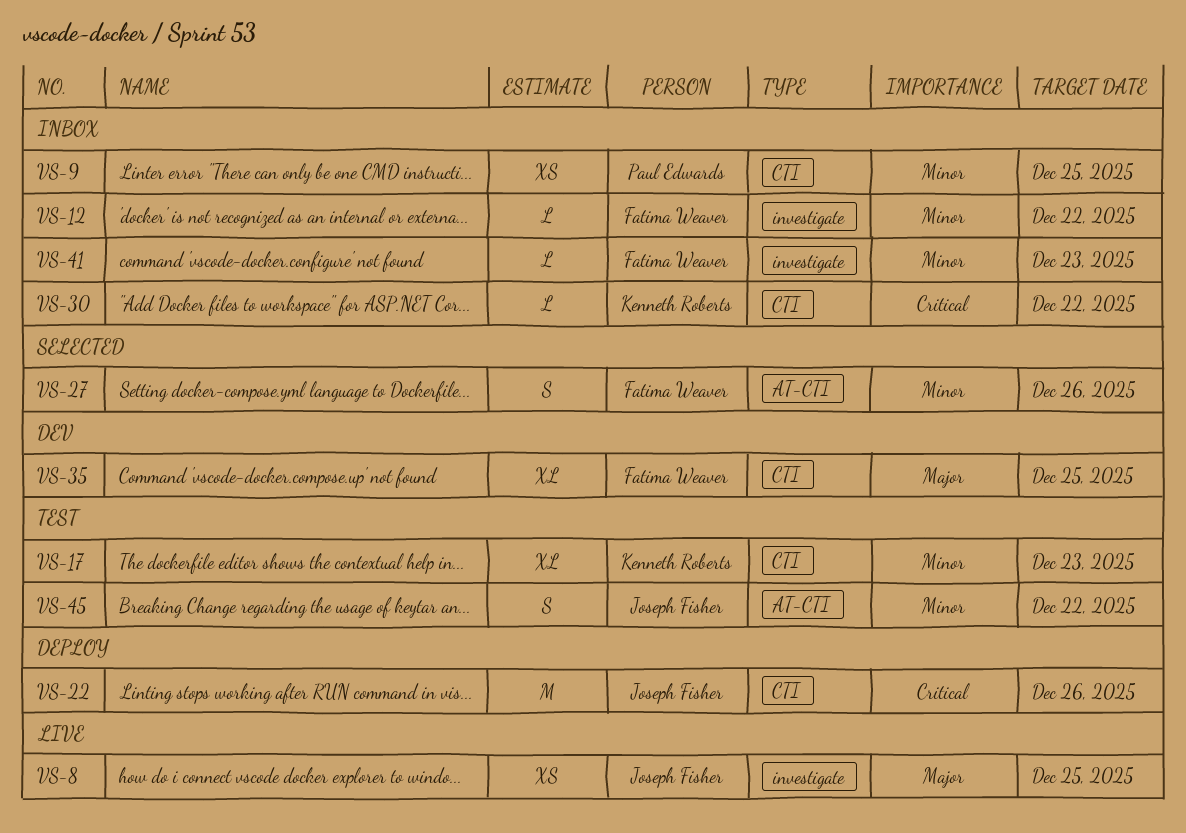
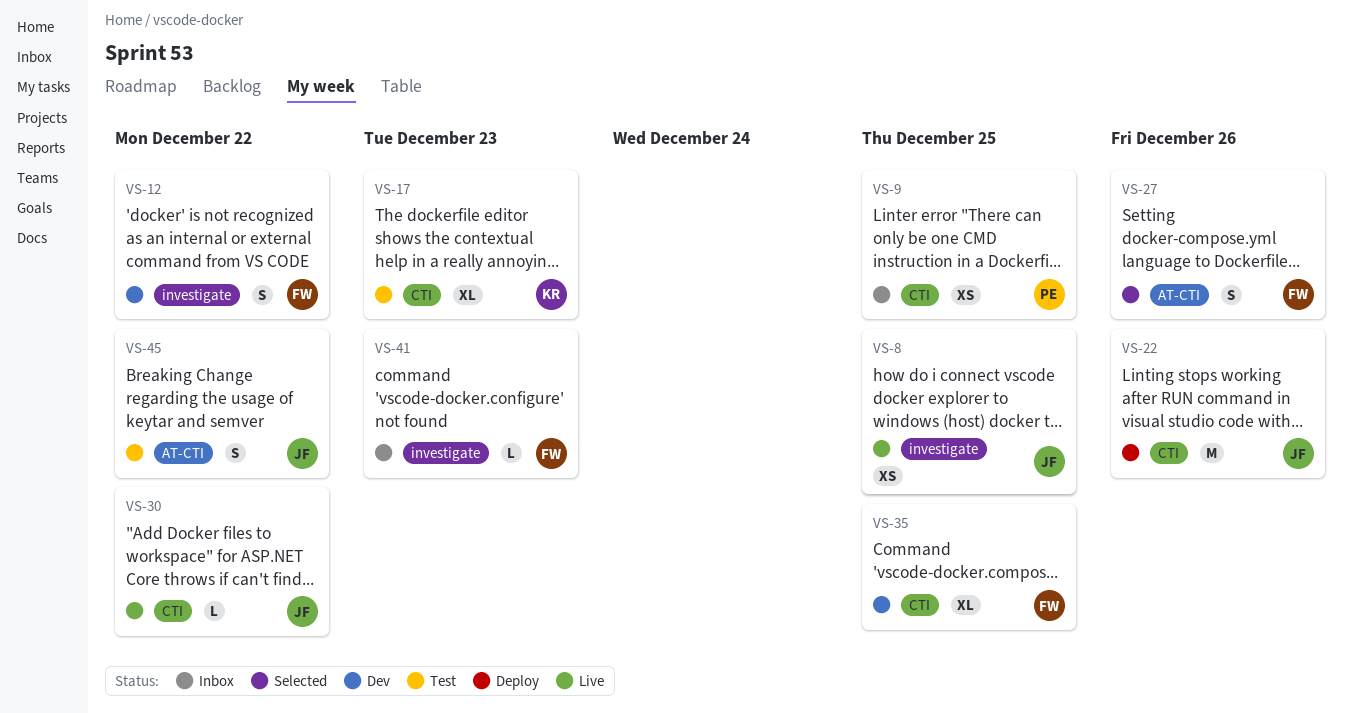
VS-12, status: Inbox -> Dev
VS-12, estimate: L -> S
VS-30, status: Inbox -> Live
VS-30, owner: Kenneth Roberts -> Joseph Fisher

